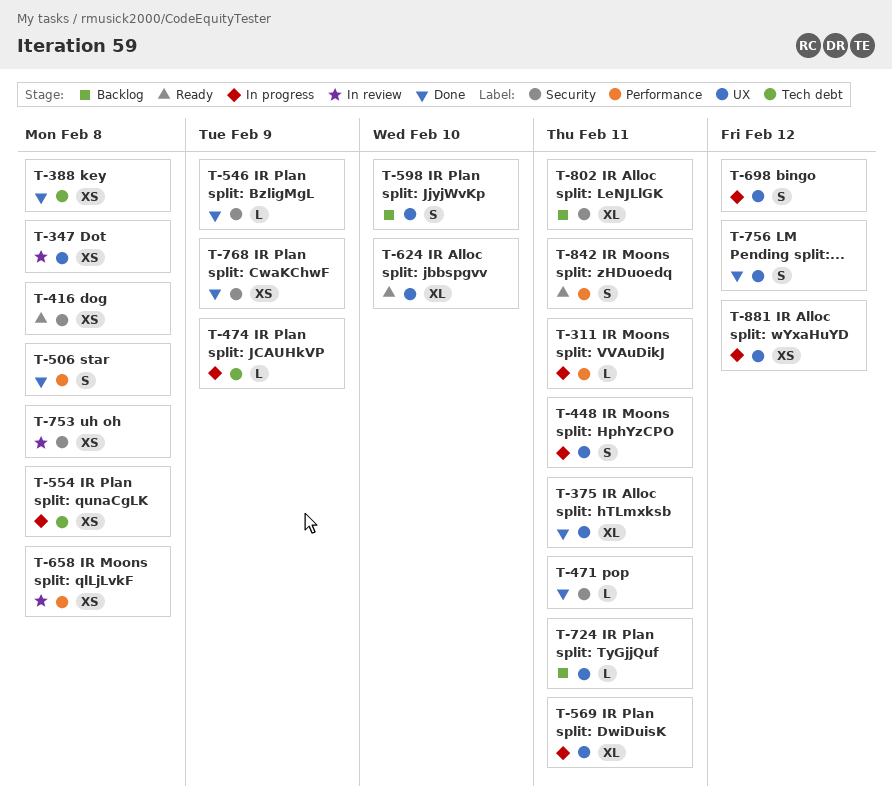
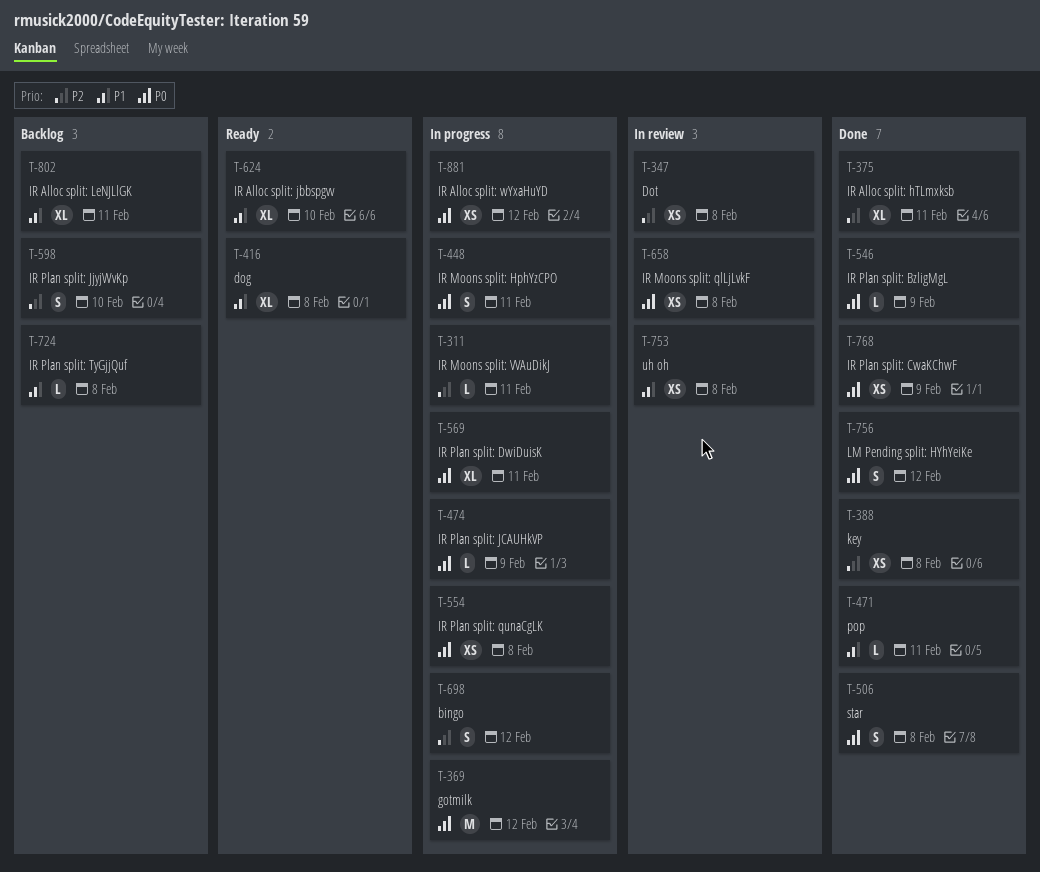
T-369: none -> present
T-416, estimate: XS -> XL
T-724, due: Feb 11 -> Feb 8
T-842: present -> none

